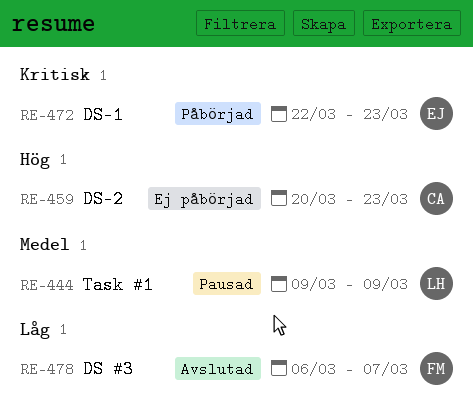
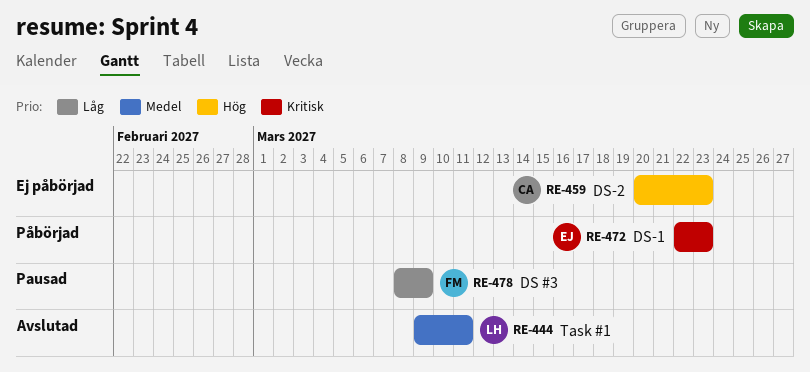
RE-444, status: Pausad -> Avslutad
RE-444, due: Mar 9 -> Mar 11
RE-478, status: Avslutad -> Pausad
RE-478, start: Mar 6 -> Mar 8
RE-478, due: Mar 7 -> Mar 9

